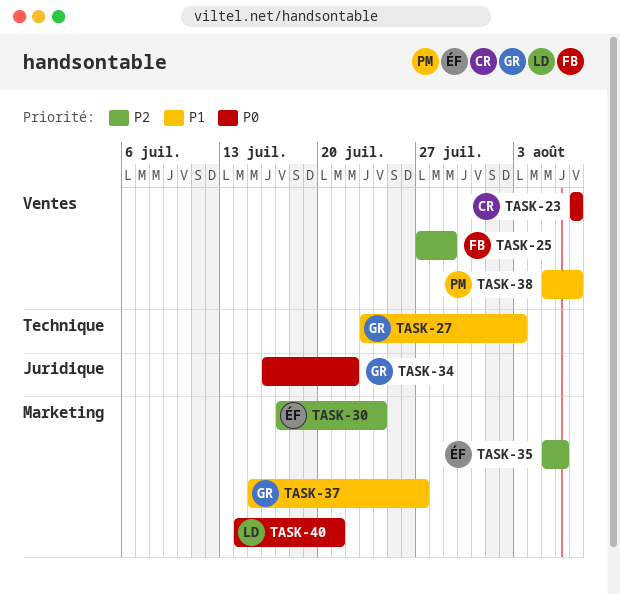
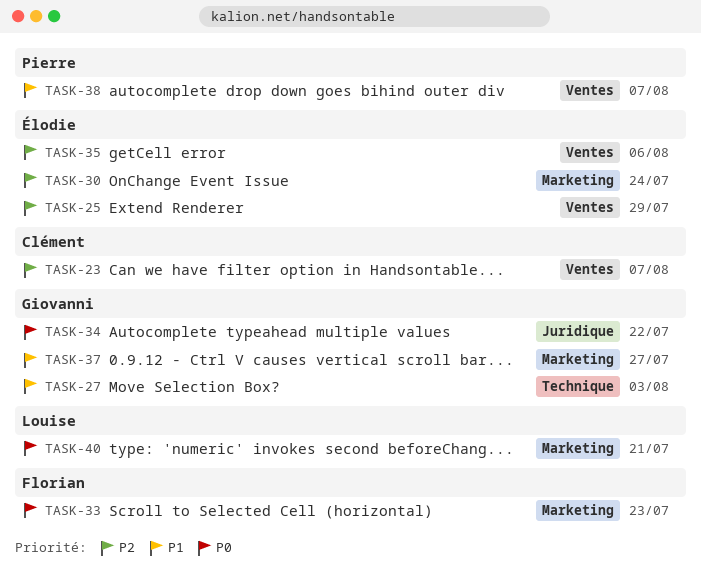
TASK-23, priority: P0 -> P2
TASK-25, owner: Florian -> Élodie
TASK-33: none -> present
TASK-35, label: Marketing -> Ventes

